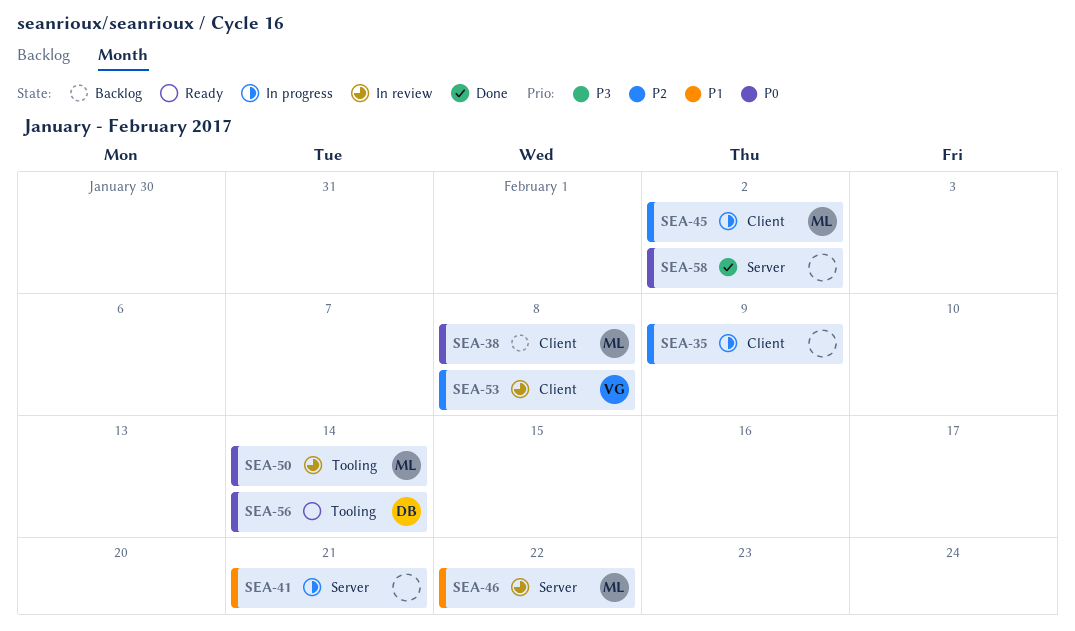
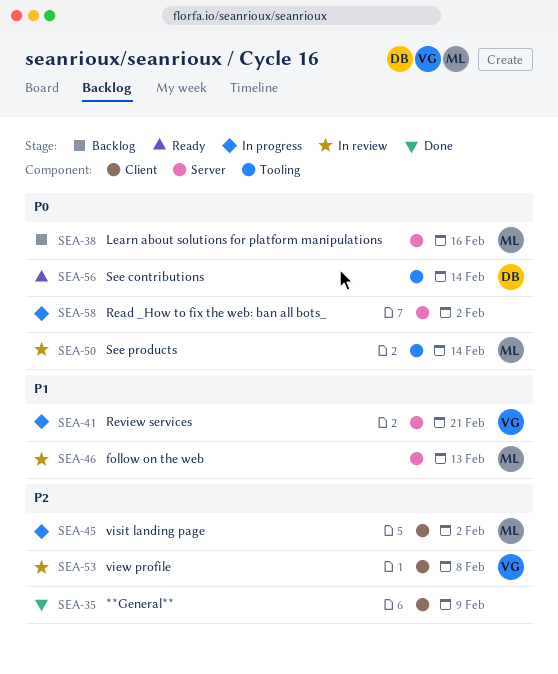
SEA-35, status: In progress -> Done
SEA-38, label: Client -> Server
SEA-38, due: Feb 8 -> Feb 16
SEA-41, owner: none -> VG
SEA-46, due: Feb 22 -> Feb 13
SEA-58, status: Done -> In progress

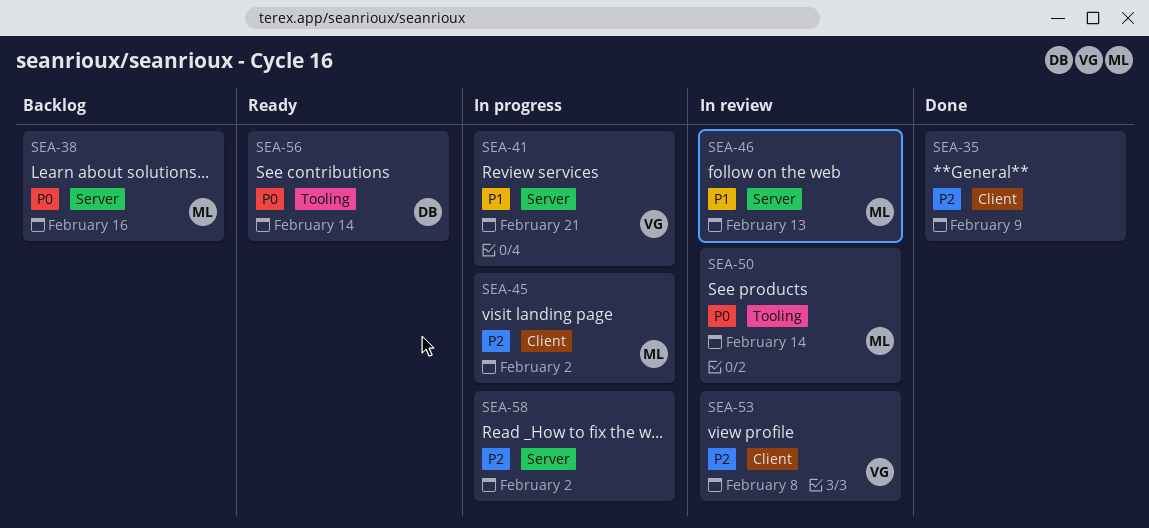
SEA-58, priority: P0 -> P2

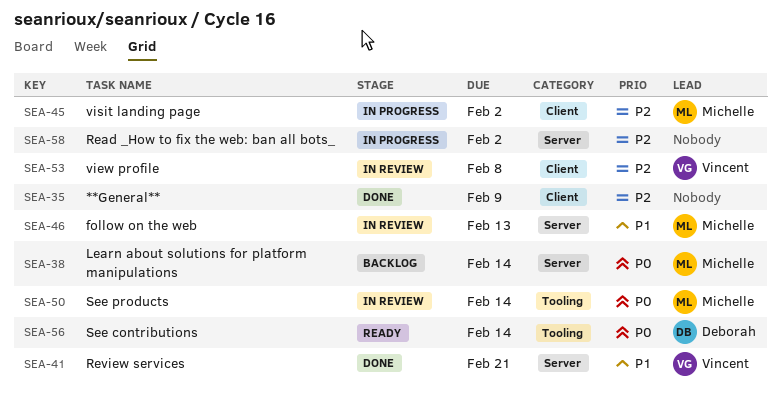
SEA-38, due: Feb 16 -> Feb 14
SEA-41, status: In progress -> Done

